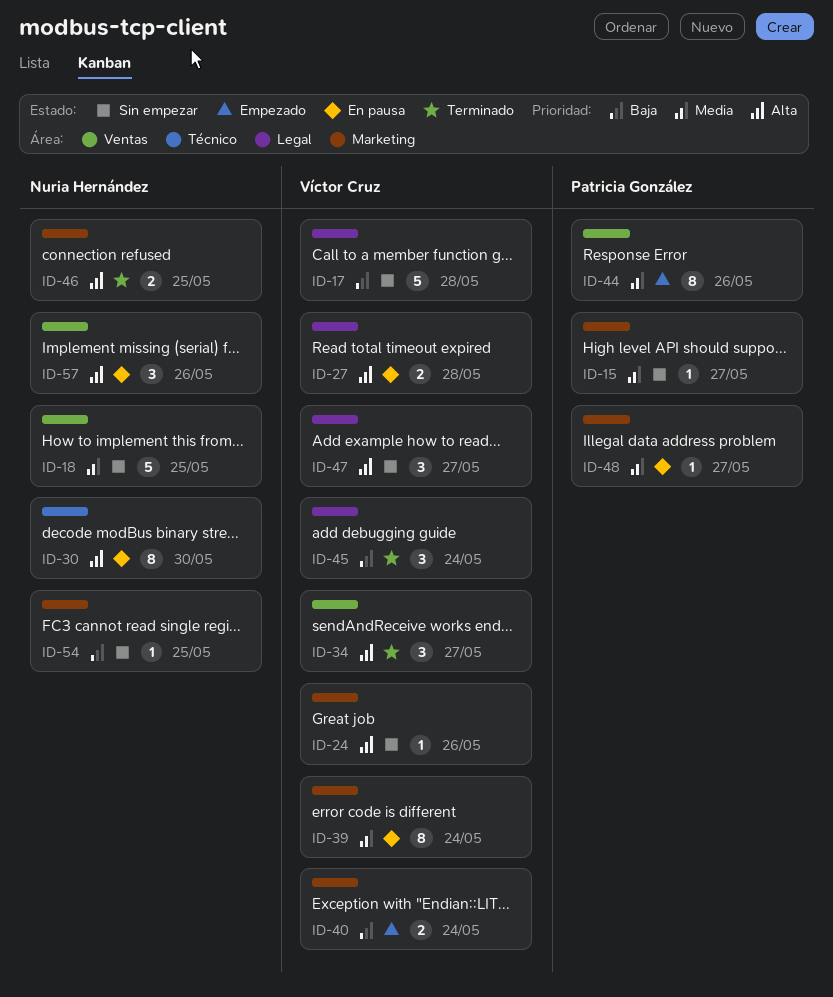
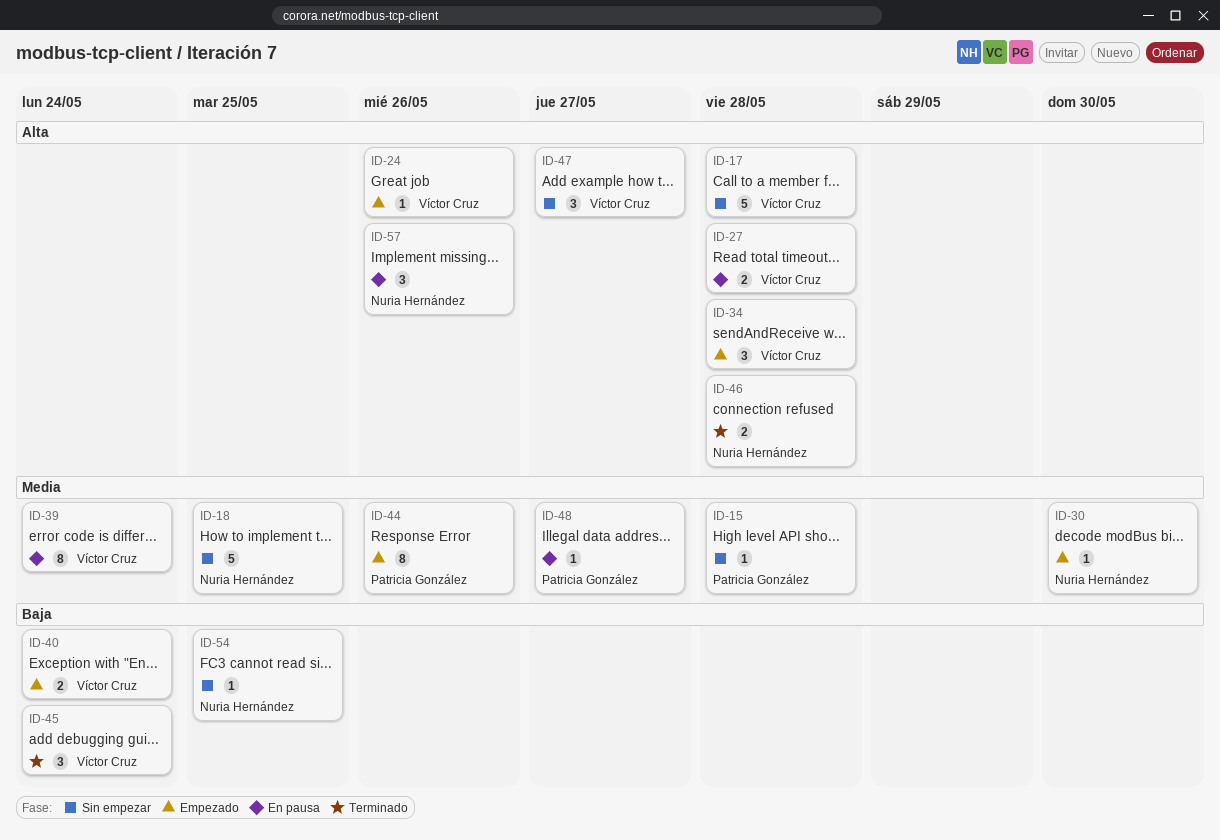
ID-15, due: May 27 -> May 28
ID-17, priority: Baja -> Alta
ID-24, status: Sin empezar -> Empezado
ID-30, status: En pausa -> Empezado
ID-30, priority: Alta -> Media
ID-30, estimate: 8 -> 1
ID-34, status: Terminado -> Empezado
ID-34, due: May 27 -> May 28
ID-46, due: May 25 -> May 28

